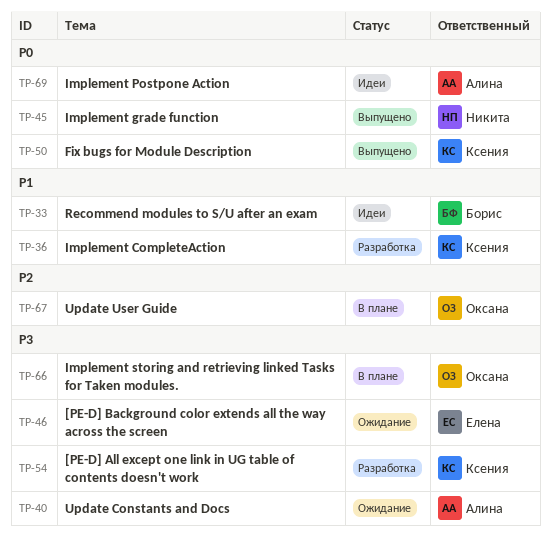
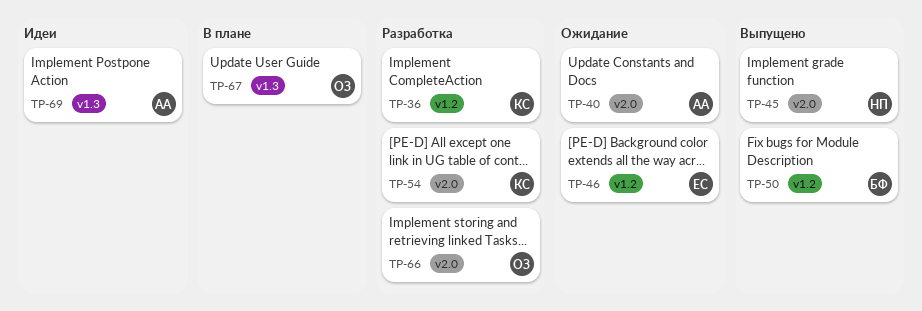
TP-33: present -> none
TP-50, owner: Ксения -> Борис
TP-66, status: В плане -> Разработка

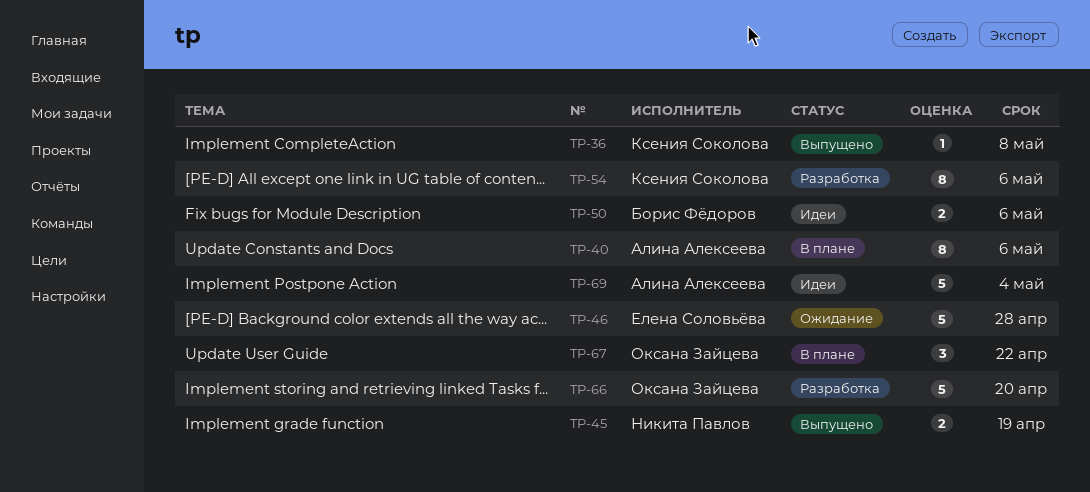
TP-36, status: Разработка -> Выпущено
TP-40, status: Ожидание -> В плане
TP-50, status: Выпущено -> Идеи

